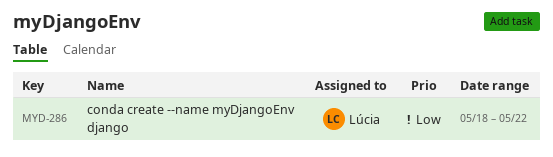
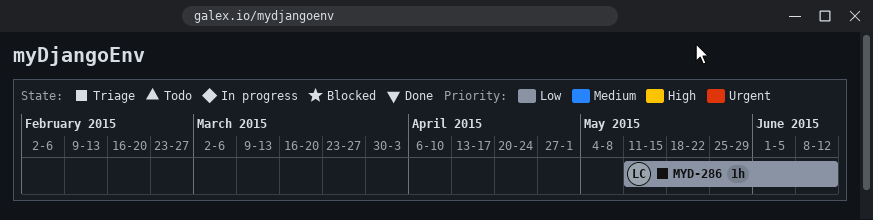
MYD-286, start: May 18 -> May 11
MYD-286, due: May 22 -> Jun 12

